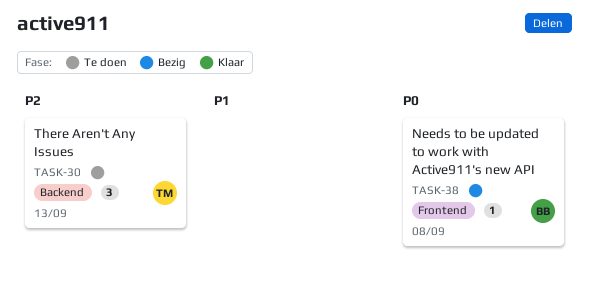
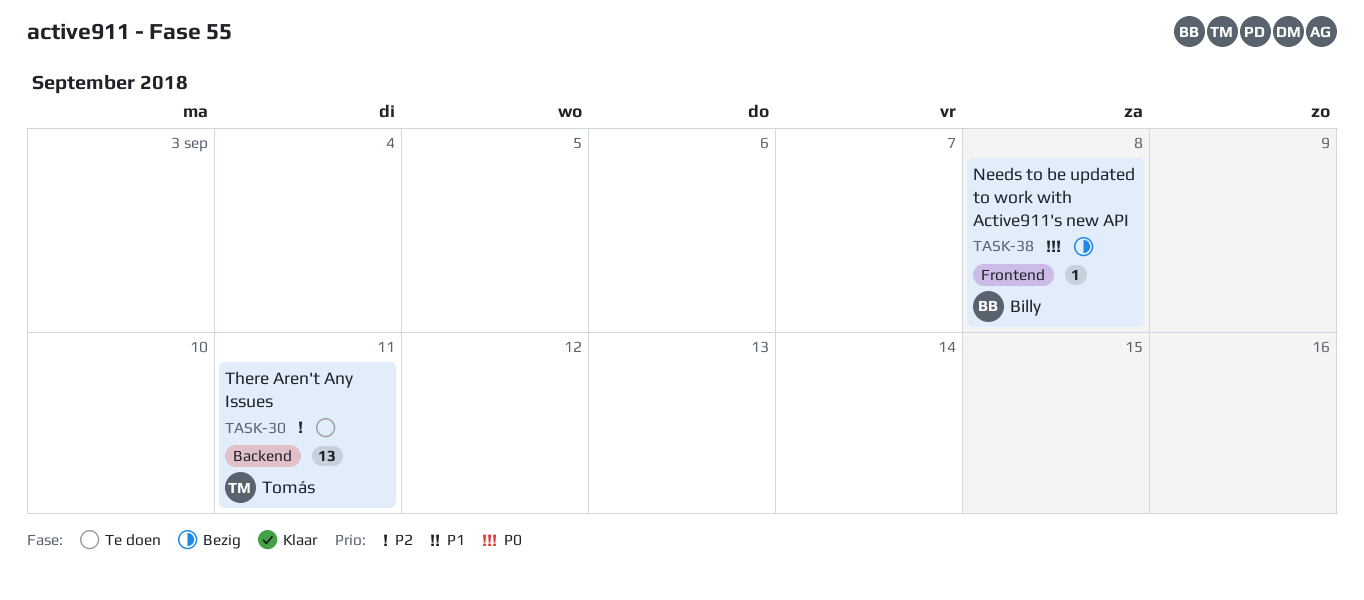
TASK-30, estimate: 3 -> 13
TASK-30, due: Sep 13 -> Sep 11

